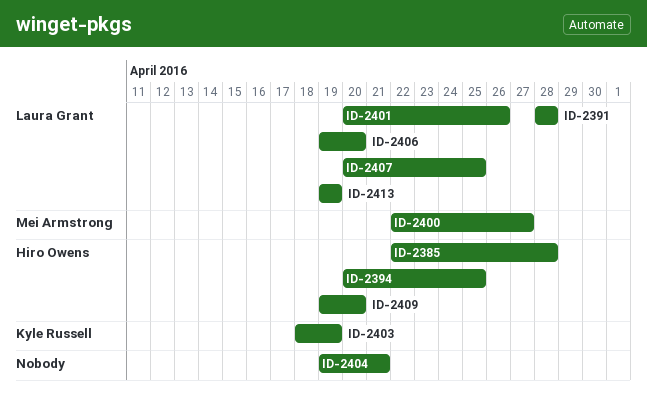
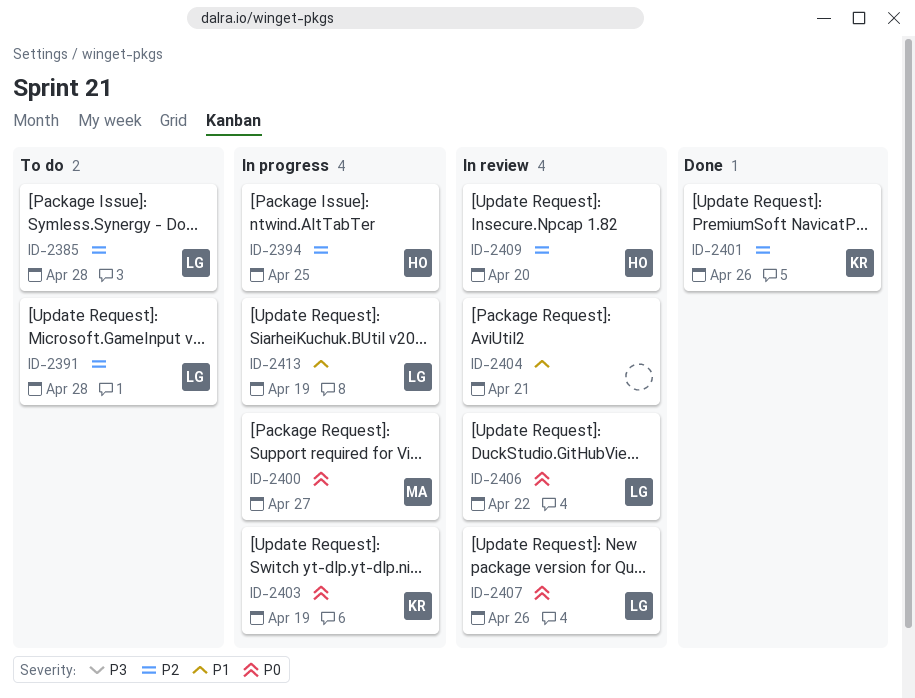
ID-2385, owner: Hiro Owens -> Laura Grant
ID-2401, owner: Laura Grant -> Kyle Russell
ID-2406, due: Apr 20 -> Apr 22
ID-2407, due: Apr 25 -> Apr 26

